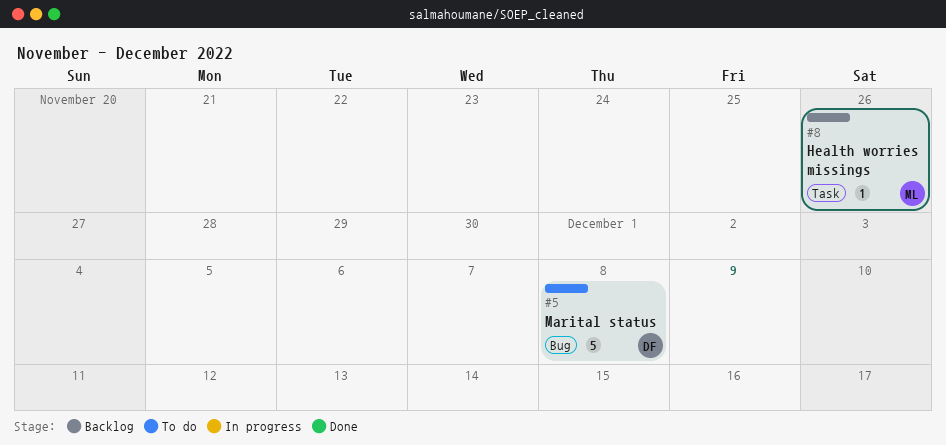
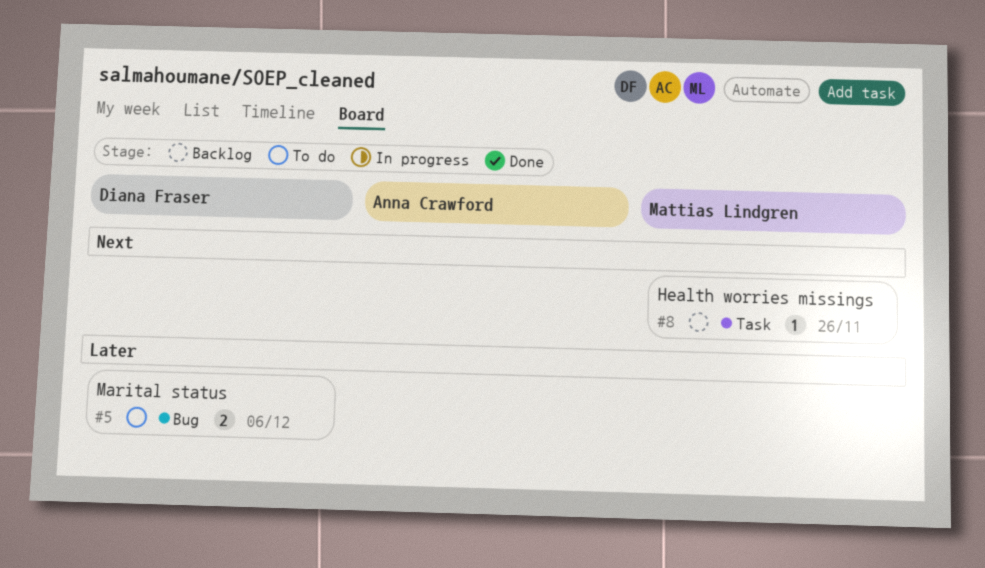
#5, estimate: 5 -> 2
#5, due: Dec 8 -> Dec 6

